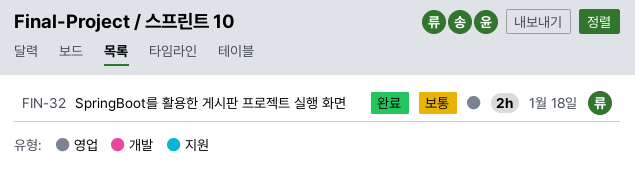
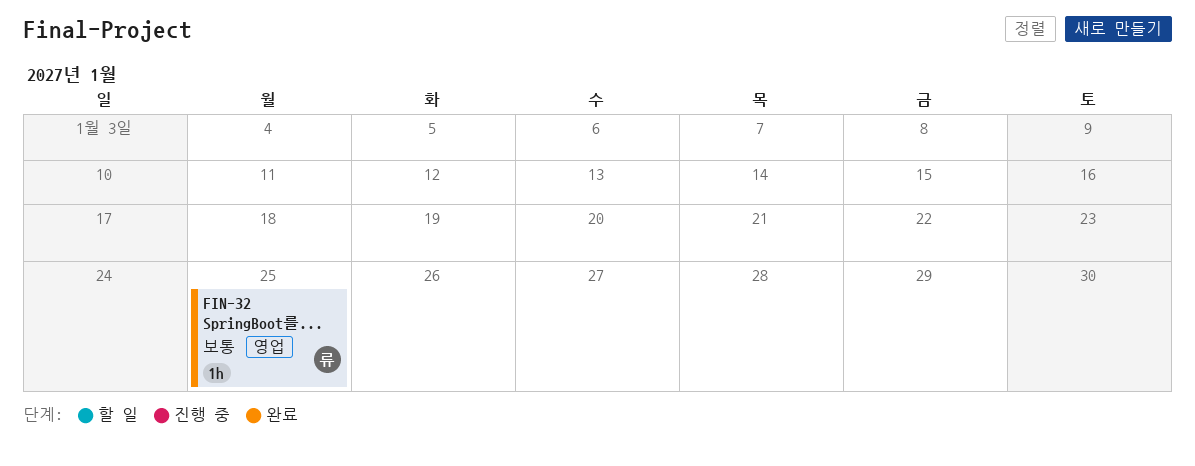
FIN-32, estimate: 2h -> 1h
FIN-32, due: Jan 18 -> Jan 25

